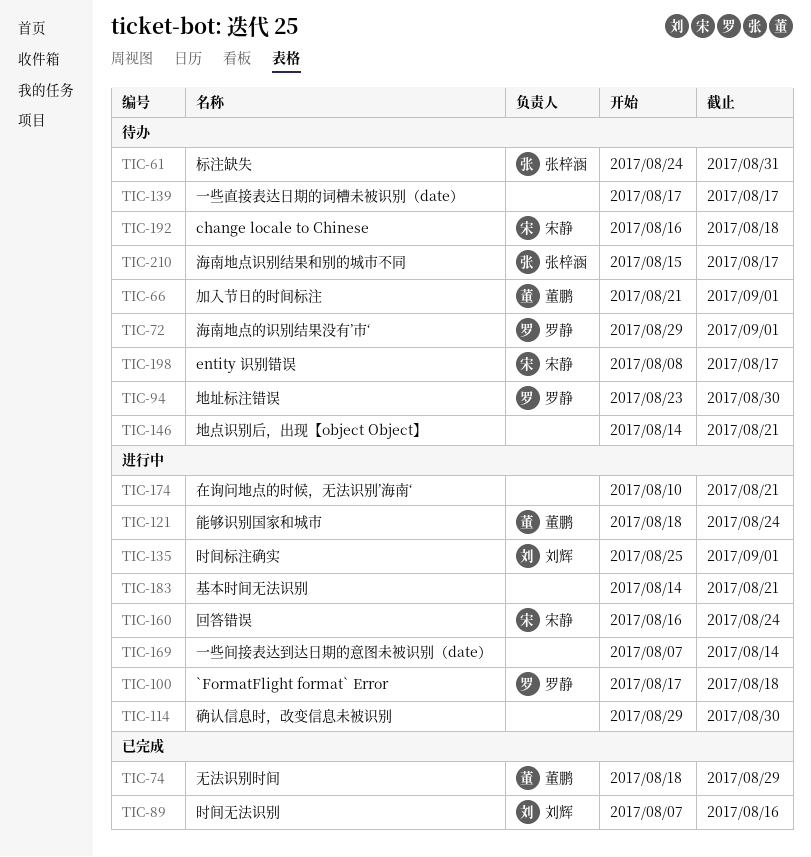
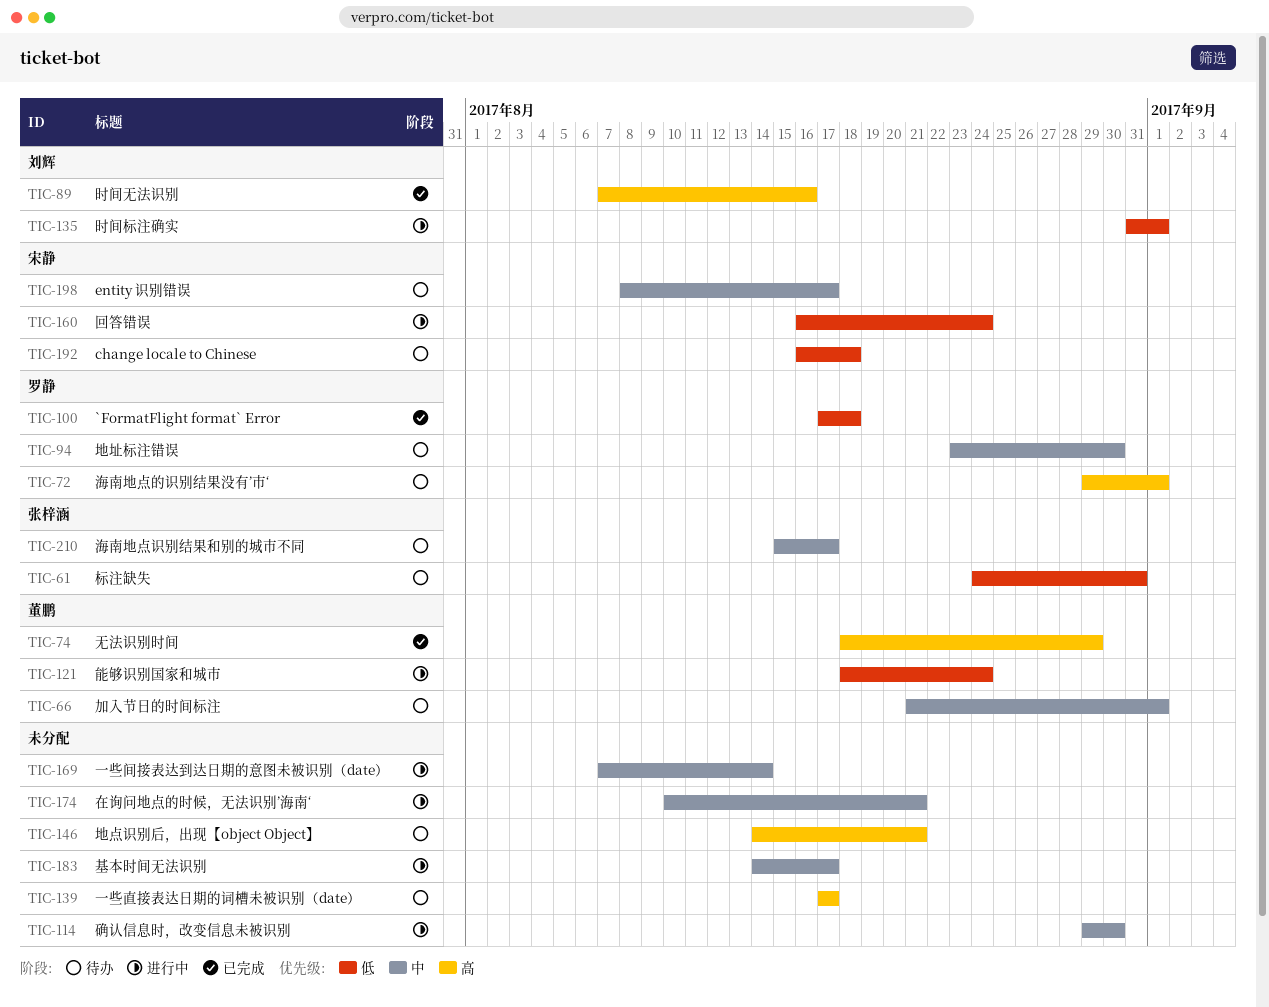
TIC-100, status: 进行中 -> 已完成
TIC-135, start: Aug 25 -> Aug 31
TIC-183, due: Aug 21 -> Aug 17

